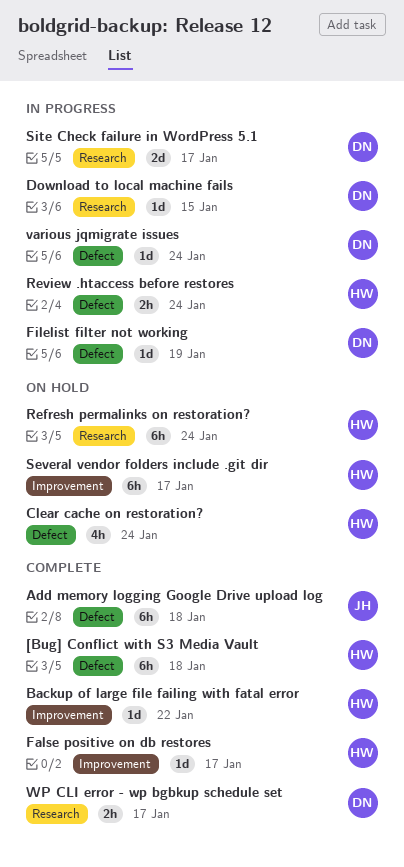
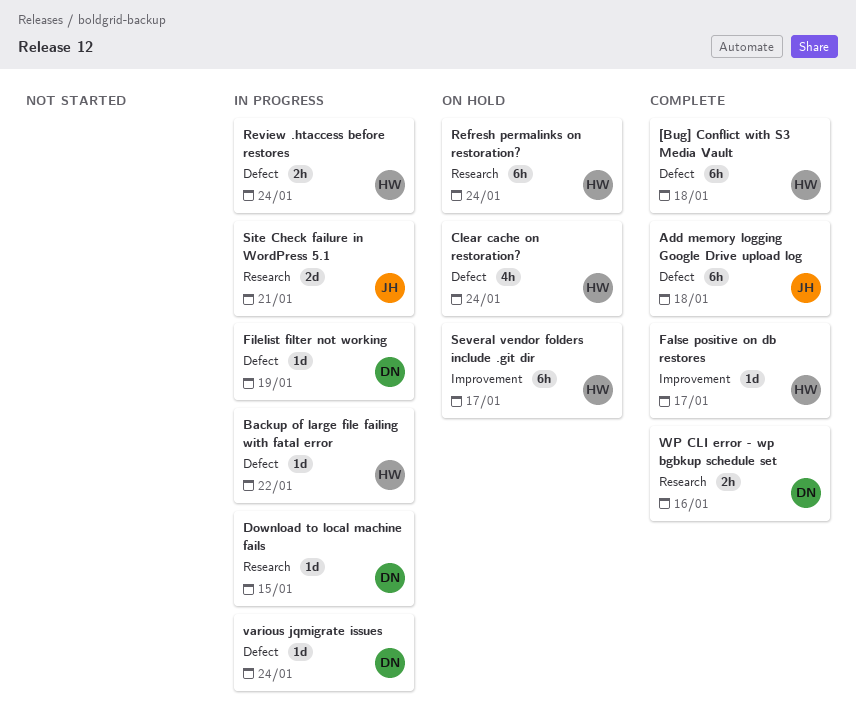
Backup of large file failing with fatal error, status: Complete -> In progress
Backup of large file failing with fatal error, label: Improvement -> Defect
Site Check failure in WordPress 5.1, owner: DN -> JH
Site Check failure in WordPress 5.1, due: Jan 17 -> Jan 21
WP CLI error - wp bgbkup schedule set, due: Jan 17 -> Jan 16

